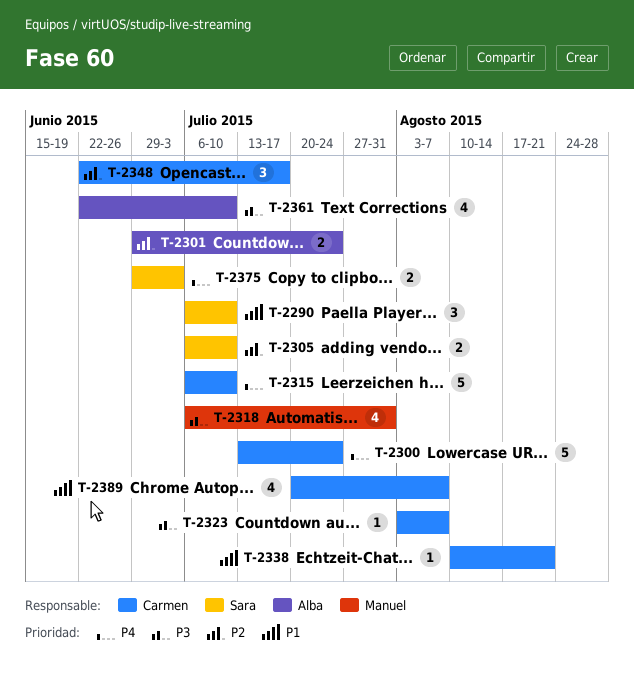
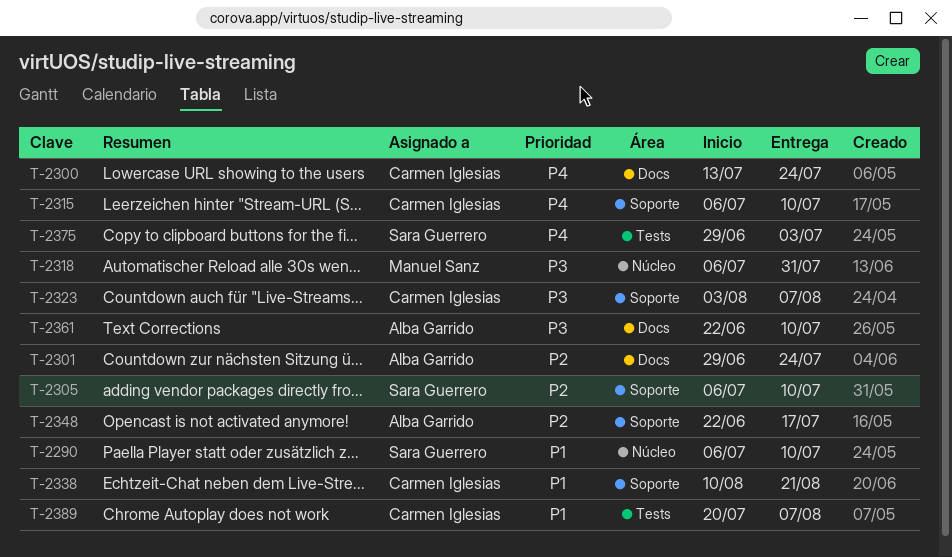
T-2348, owner: Carmen Iglesias -> Alba Garrido

